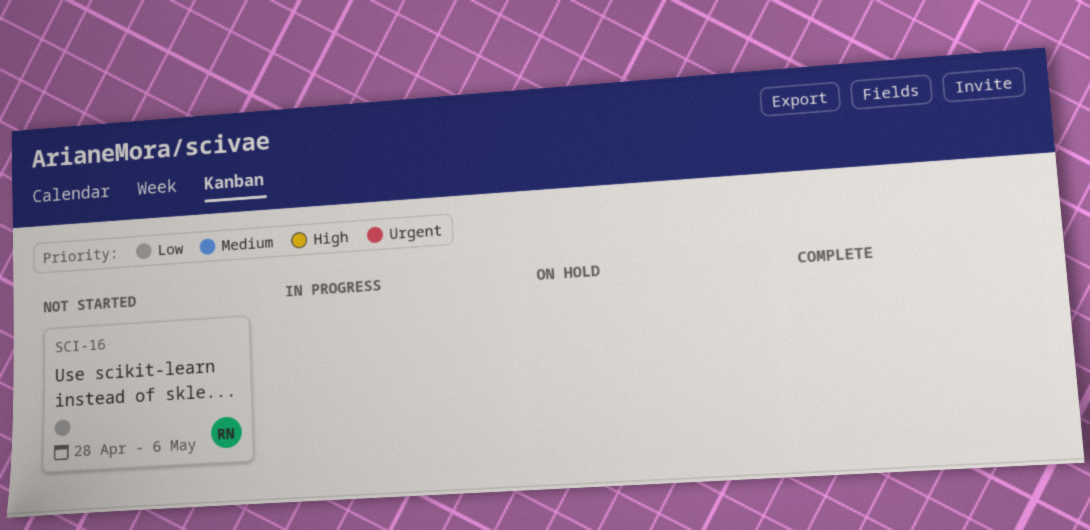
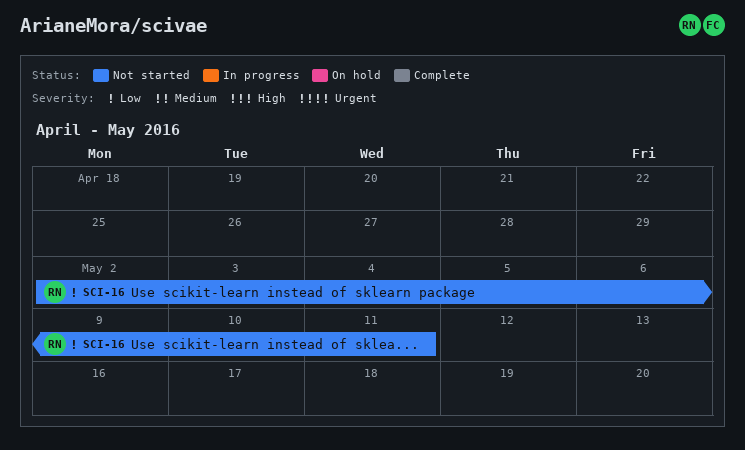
SCI-16, start: Apr 28 -> May 2
SCI-16, due: May 6 -> May 11

